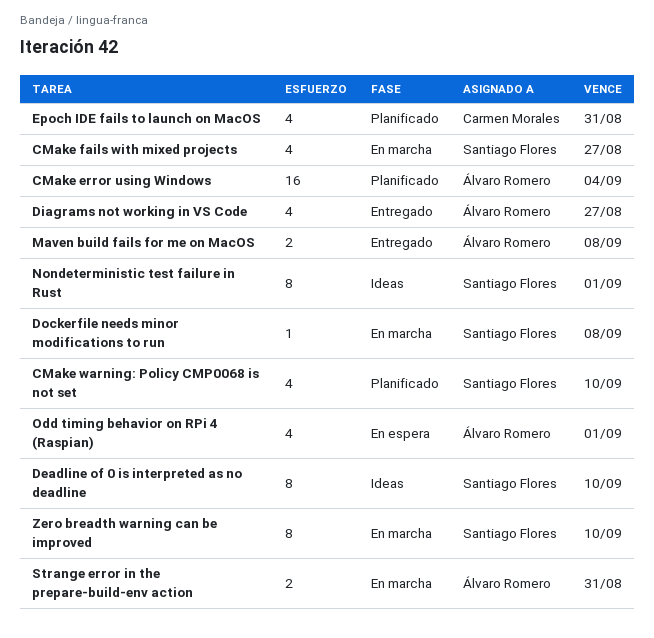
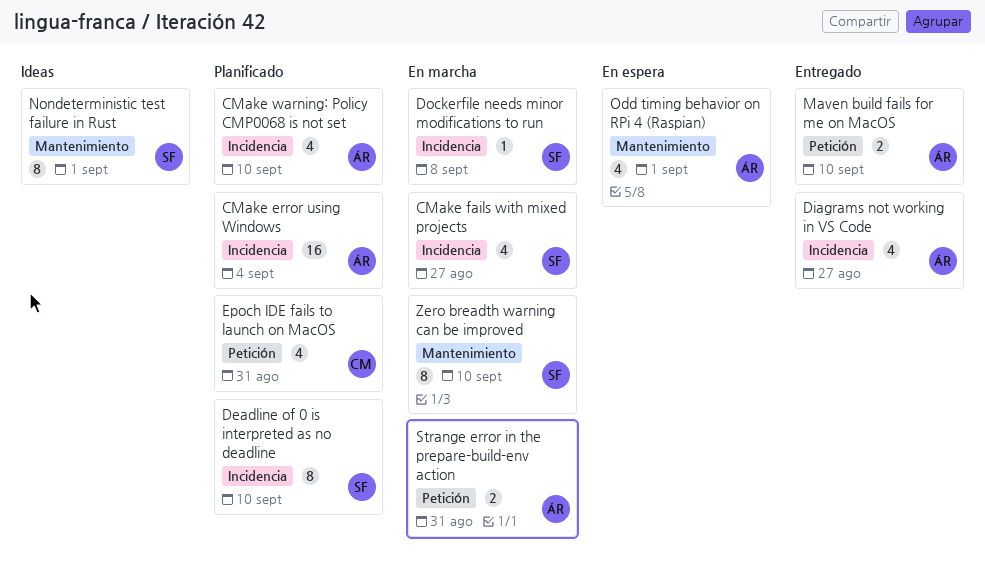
CMake warning: Policy CMP0068 is not set, owner: Santiago Flores -> Álvaro Romero
Deadline of 0 is interpreted as no deadline, status: Ideas -> Planificado
Maven build fails for me on MacOS, due: Sep 8 -> Sep 10

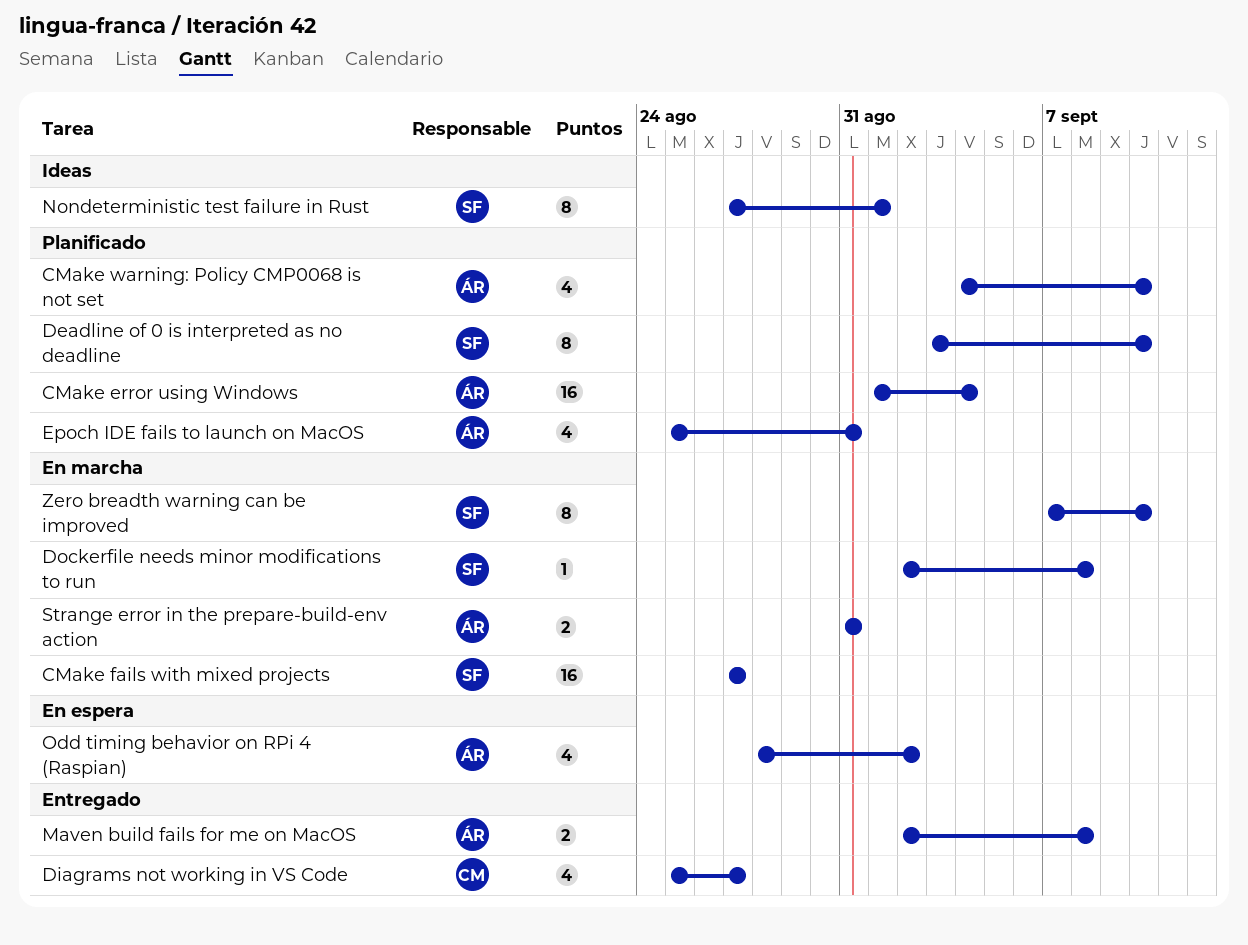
CMake fails with mixed projects, estimate: 4 -> 16
Diagrams not working in VS Code, owner: ÁR -> CM
Epoch IDE fails to launch on MacOS, owner: CM -> ÁR
Maven build fails for me on MacOS, due: Sep 10 -> Sep 8
Odd timing behavior on RPi 4 (Raspian), due: Sep 1 -> Sep 2

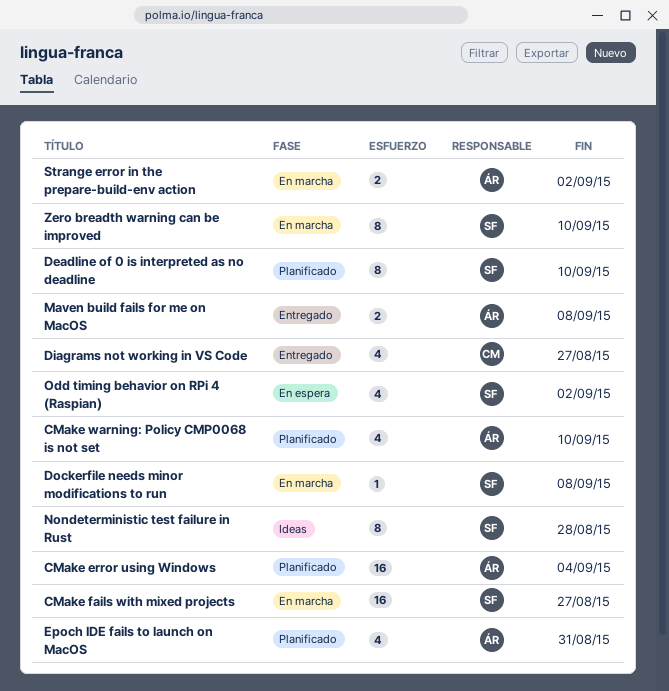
Nondeterministic test failure in Rust, due: Sep 1 -> Aug 28
Odd timing behavior on RPi 4 (Raspian), owner: ÁR -> SF
Strange error in the prepare-build-env action, due: Aug 31 -> Sep 2

